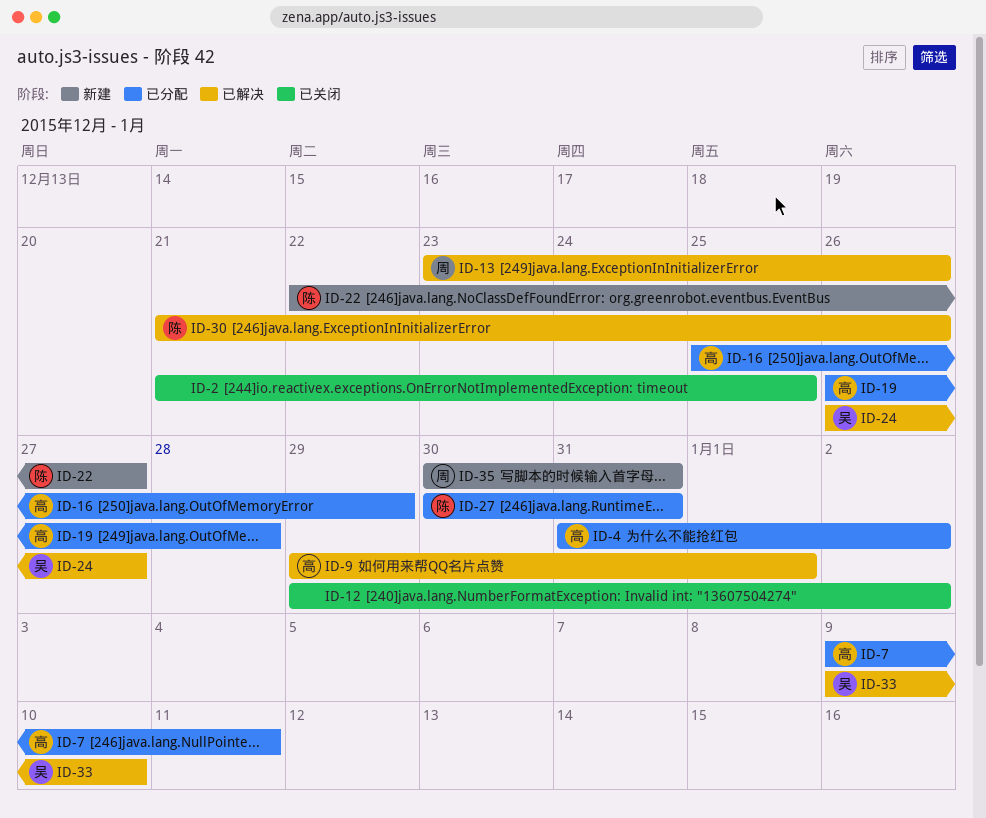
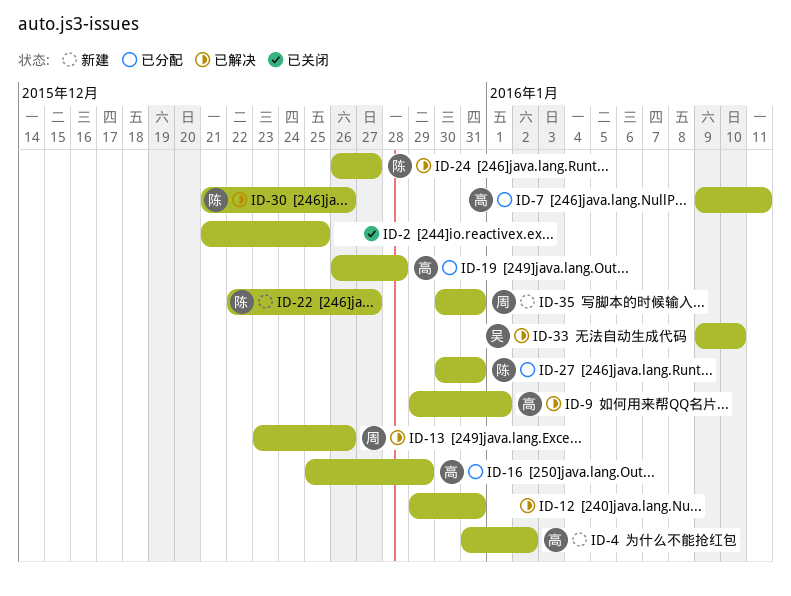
ID-4, status: 已分配 -> 新建
ID-12, status: 已关闭 -> 已解决
ID-12, due: Jan 2 -> Dec 31
ID-24, owner: 吴 -> 陈

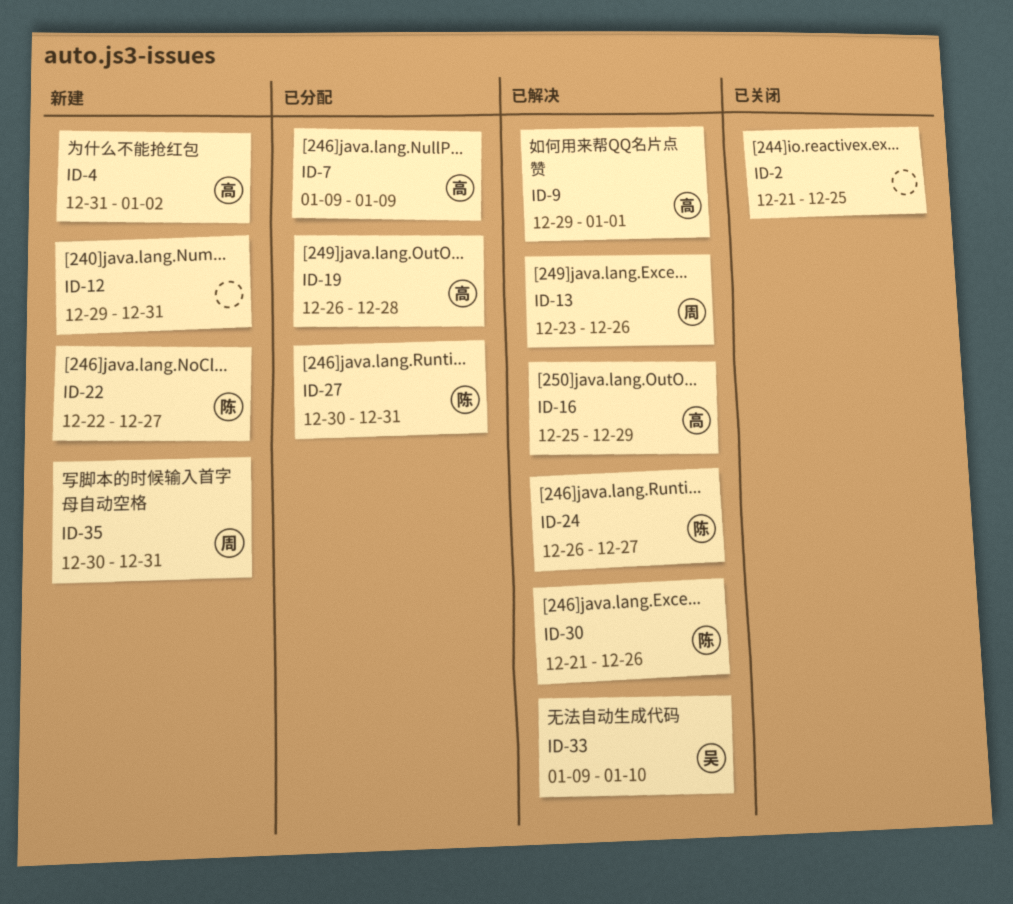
ID-7, due: Jan 11 -> Jan 9
ID-12, status: 已解决 -> 新建
ID-16, status: 已分配 -> 已解决

